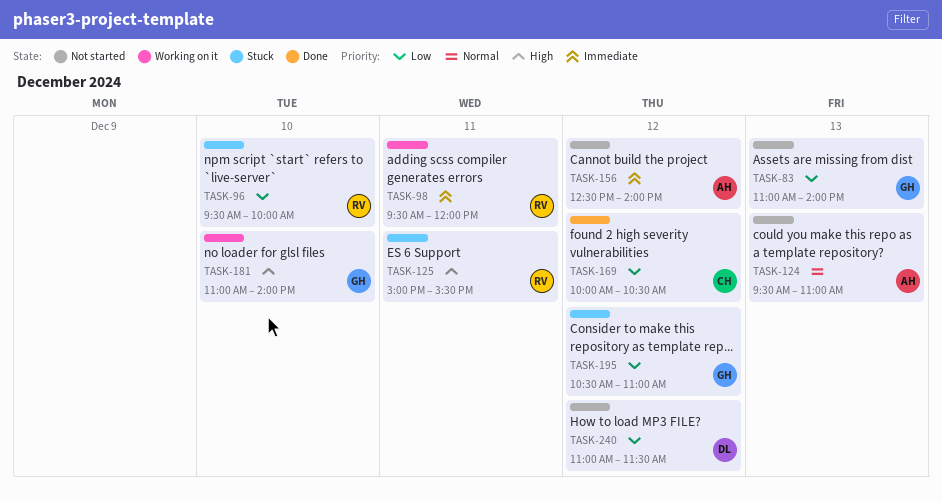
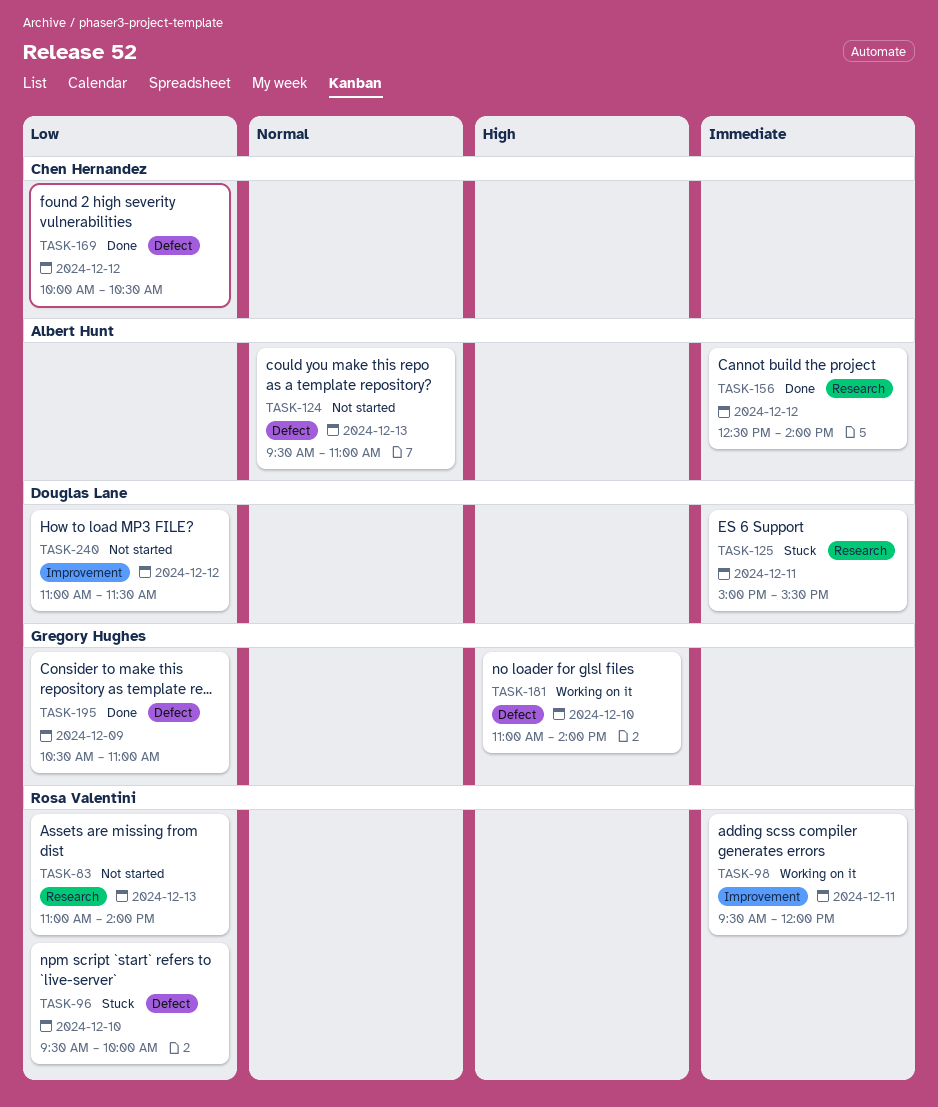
TASK-83, owner: Gregory Hughes -> Rosa Valentini
TASK-125, owner: Rosa Valentini -> Douglas Lane
TASK-125, priority: High -> Immediate
TASK-156, status: Not started -> Done
TASK-195, status: Stuck -> Done
TASK-195, day: Dec 12 -> Dec 9

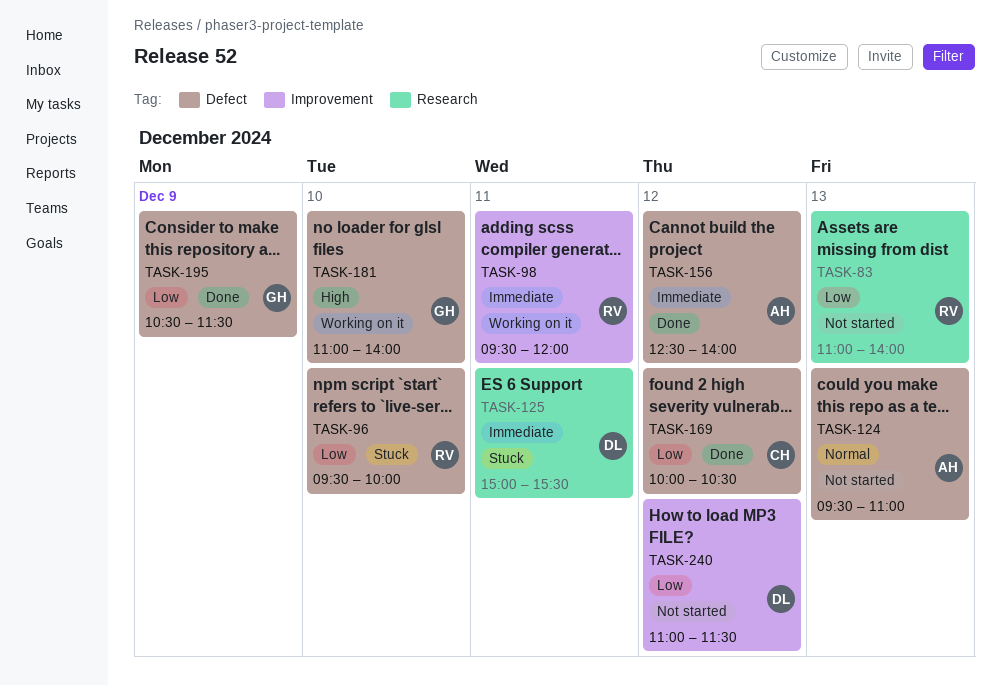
TASK-156, label: Research -> Defect
TASK-195, ends: 11:00 -> 11:30

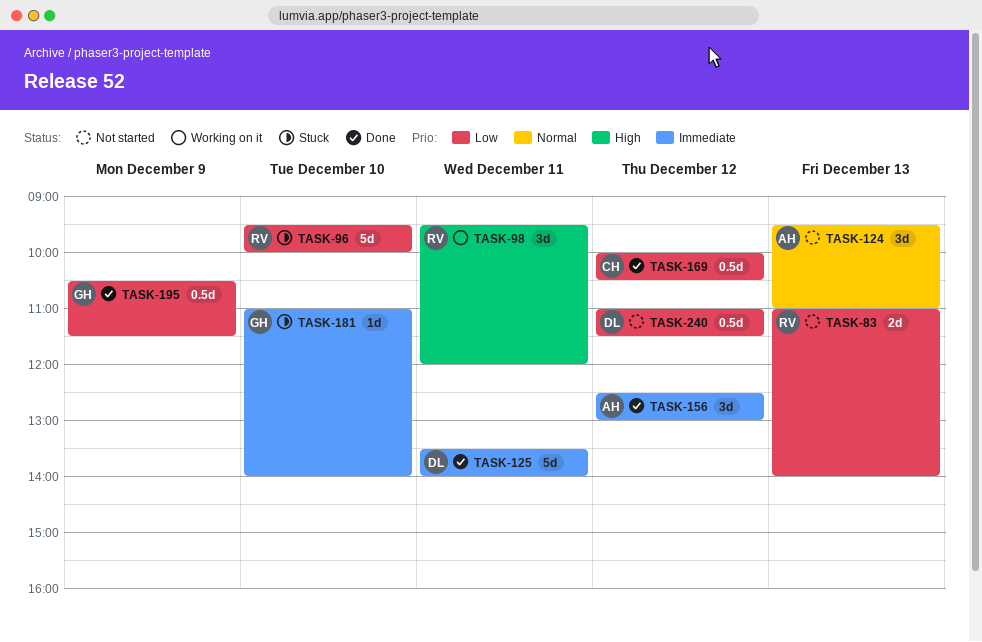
TASK-98, priority: Immediate -> High
TASK-125, status: Stuck -> Done
TASK-125, begins: 15:00 -> 13:30
TASK-125, ends: 15:30 -> 14:00
TASK-156, ends: 14:00 -> 13:00
TASK-181, status: Working on it -> Stuck
TASK-181, priority: High -> Immediate

